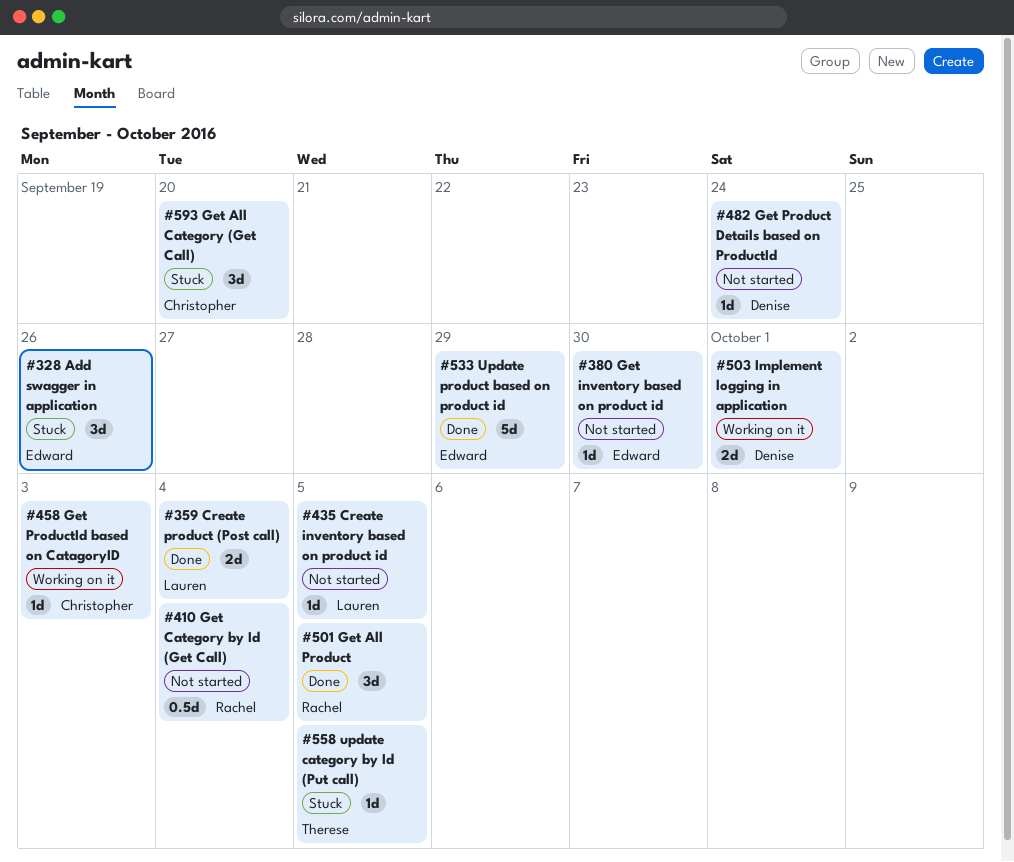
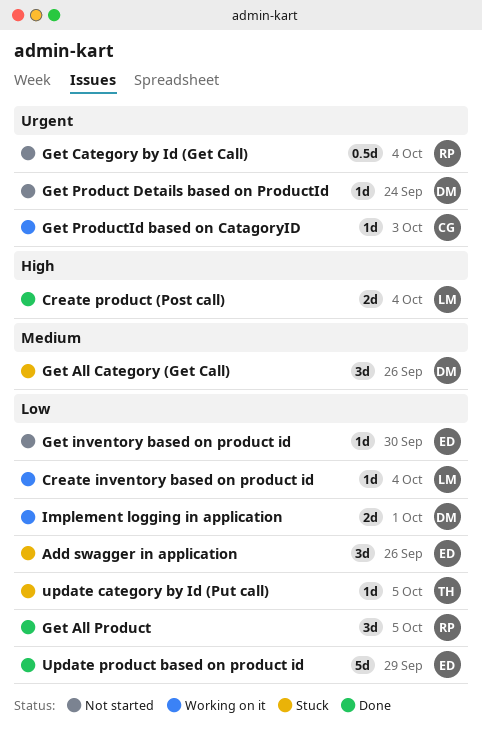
Create inventory based on product id, status: Not started -> Working on it
Create inventory based on product id, due: Oct 5 -> Oct 4
Get All Category (Get Call), owner: Christopher -> Denise
Get All Category (Get Call), due: Sep 20 -> Sep 26

